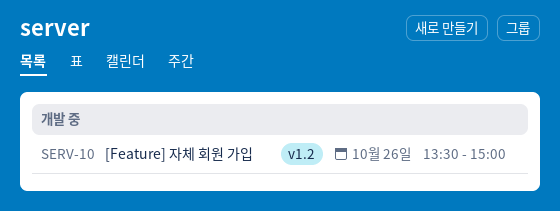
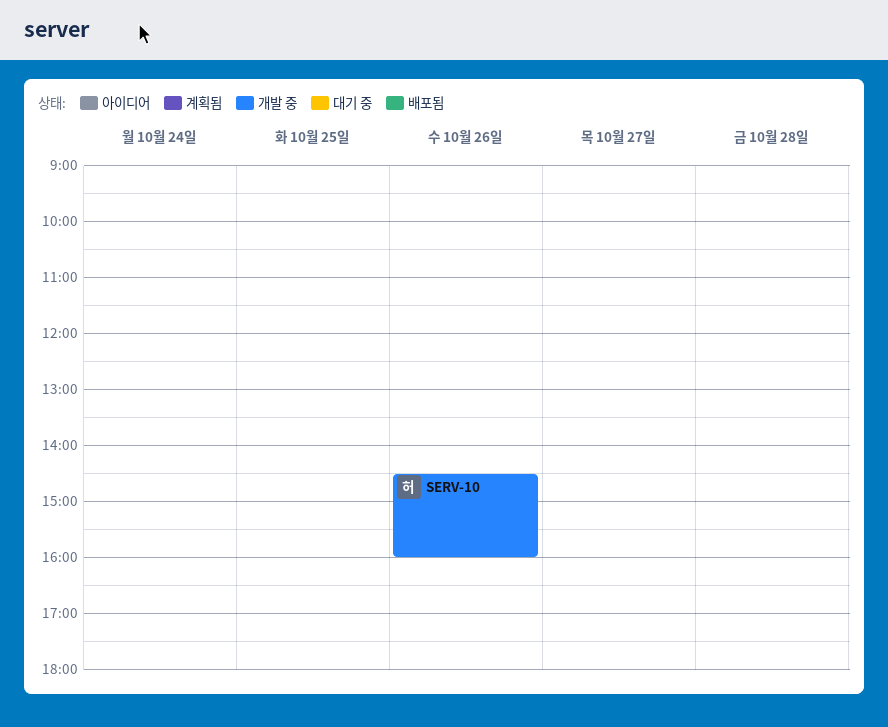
SERV-10, begins: 13:30 -> 14:30
SERV-10, ends: 15:00 -> 16:00

